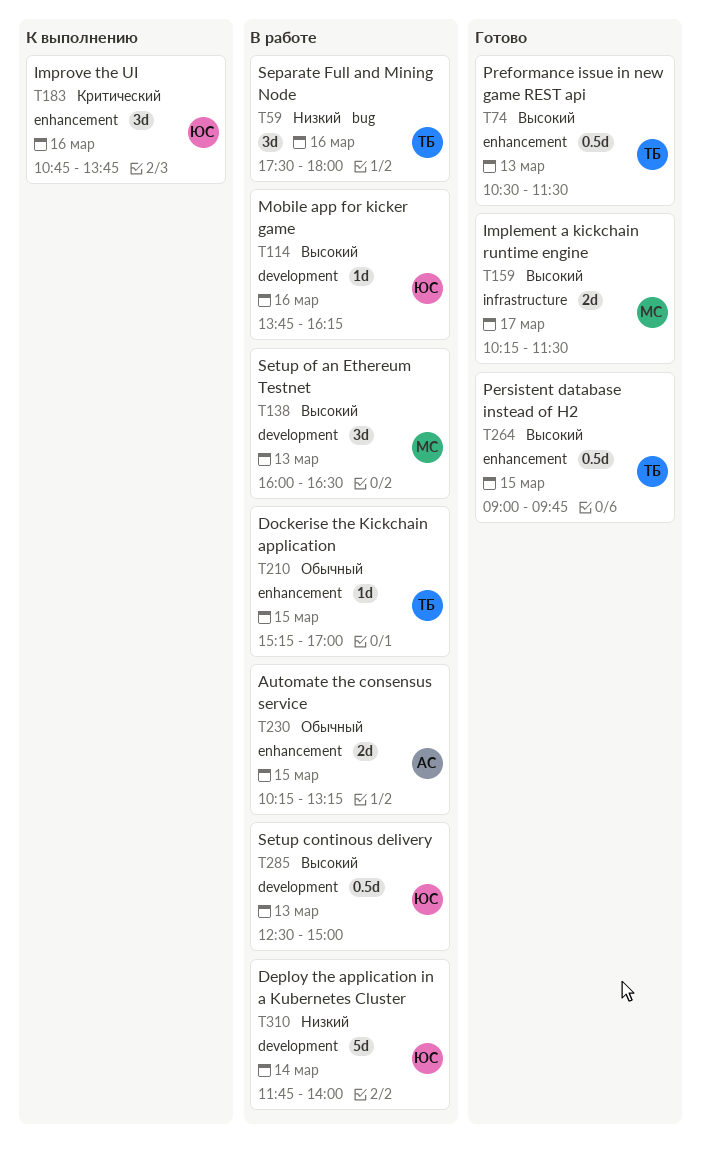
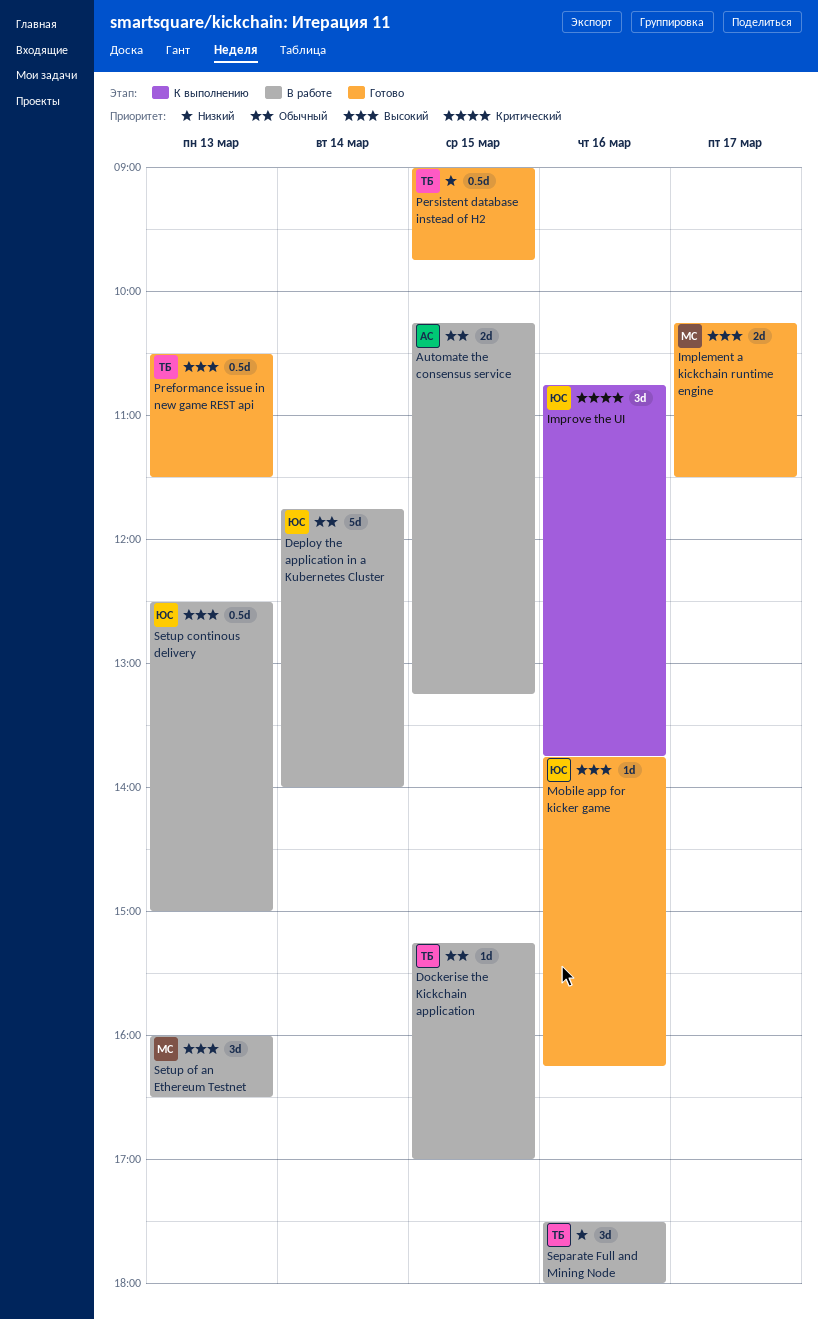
Deploy the application in a Kubernetes Cluster, priority: Низкий -> Обычный
Mobile app for kicker game, status: В работе -> Готово
Persistent database instead of H2, priority: Высокий -> Низкий

